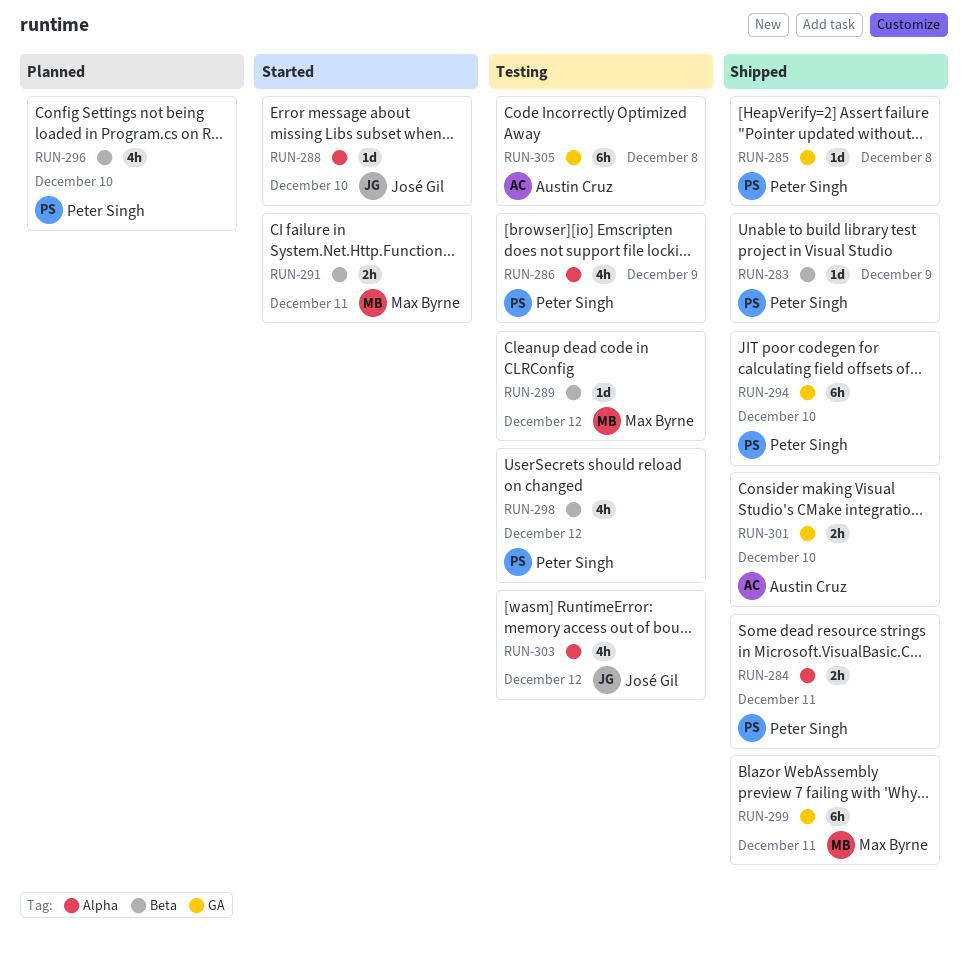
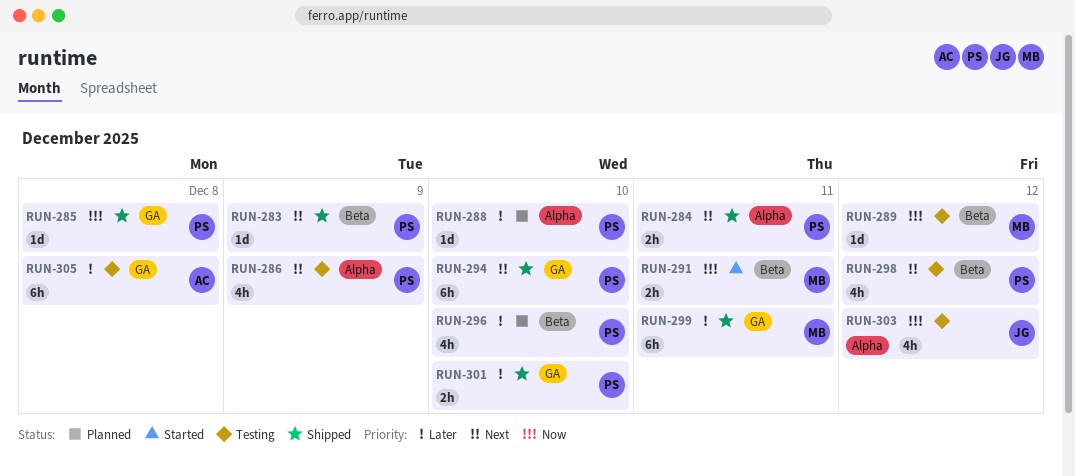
RUN-288, status: Started -> Planned
RUN-288, owner: José Gil -> Peter Singh
RUN-301, owner: Austin Cruz -> Peter Singh

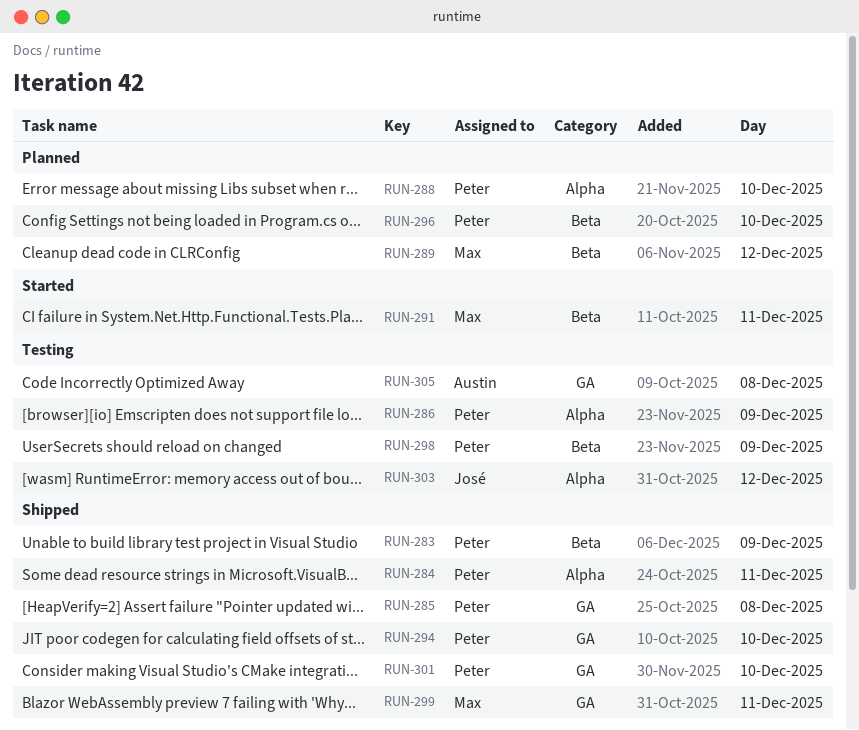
RUN-289, status: Testing -> Planned
RUN-298, day: Dec 12 -> Dec 9

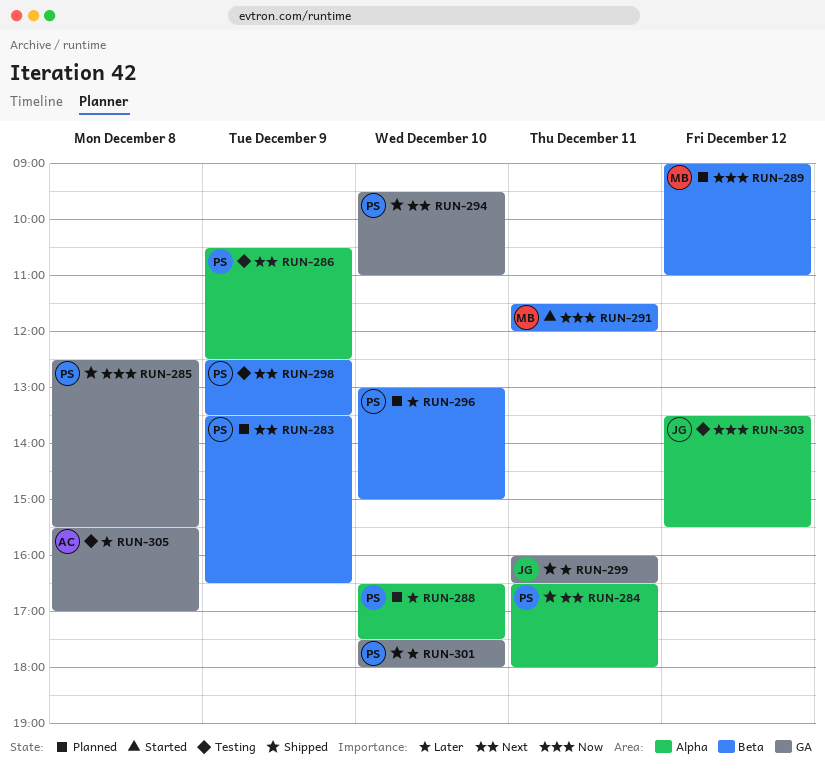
RUN-283, status: Shipped -> Planned
RUN-299, owner: Max -> José

